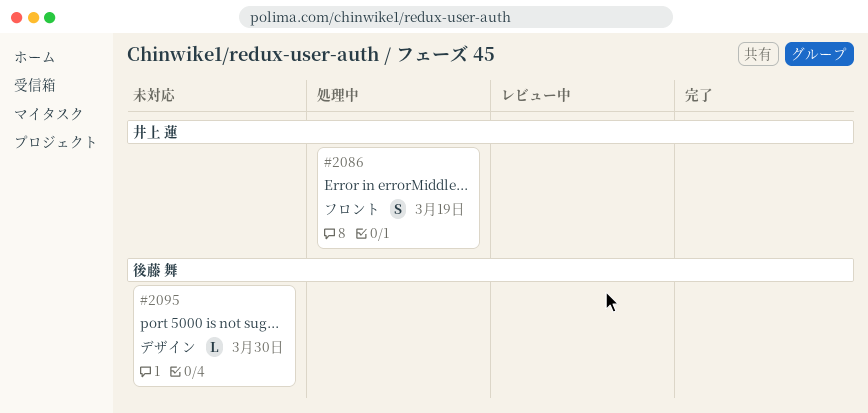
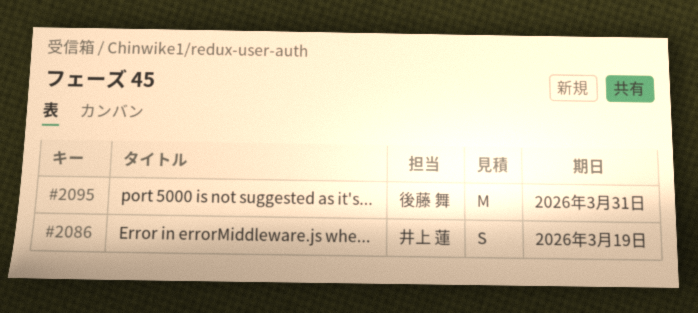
#2095, estimate: L -> M
#2095, due: Mar 30 -> Mar 31

